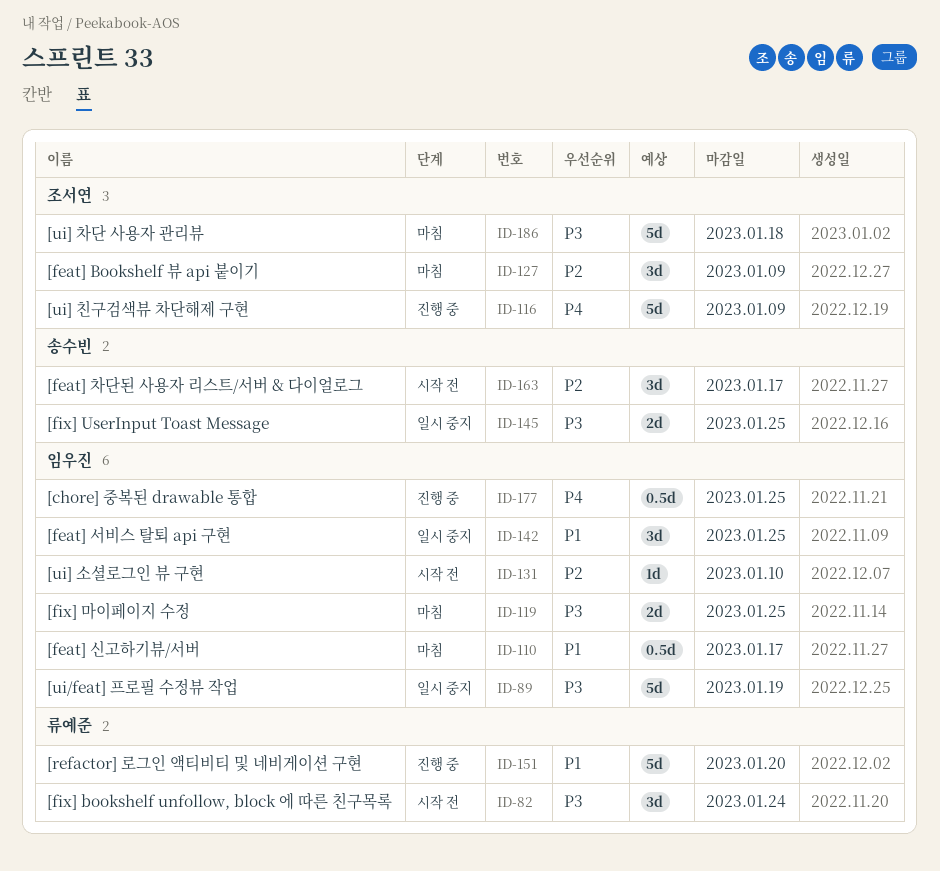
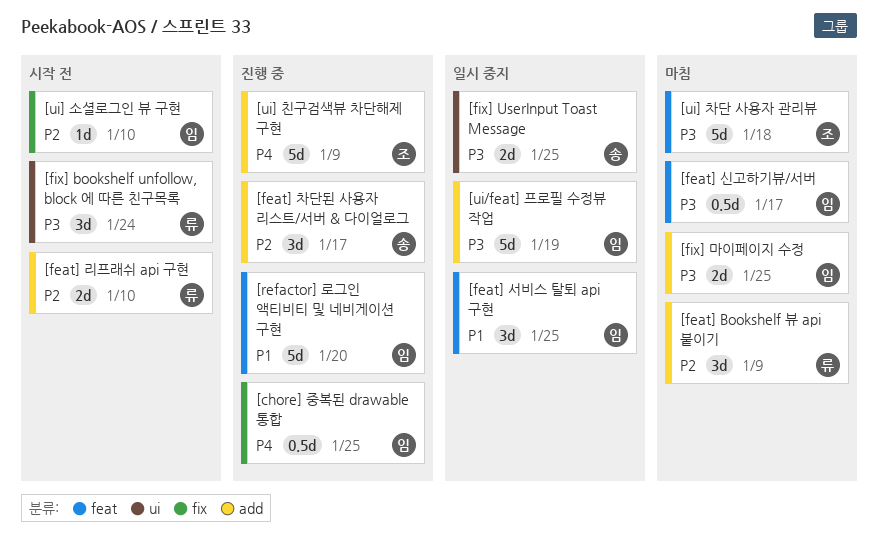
[feat] Bookshelf 뷰 api 붙이기, owner: 조서연 -> 류예준
[feat] 리프래쉬 api 구현: none -> present
[feat] 신고하기뷰/서버, priority: P1 -> P3
[feat] 차단된 사용자 리스트/서버 & 다이얼로그, status: 시작 전 -> 진행 중
[refactor] 로그인 액티비티 및 네비게이션 구현, owner: 류예준 -> 임우진

